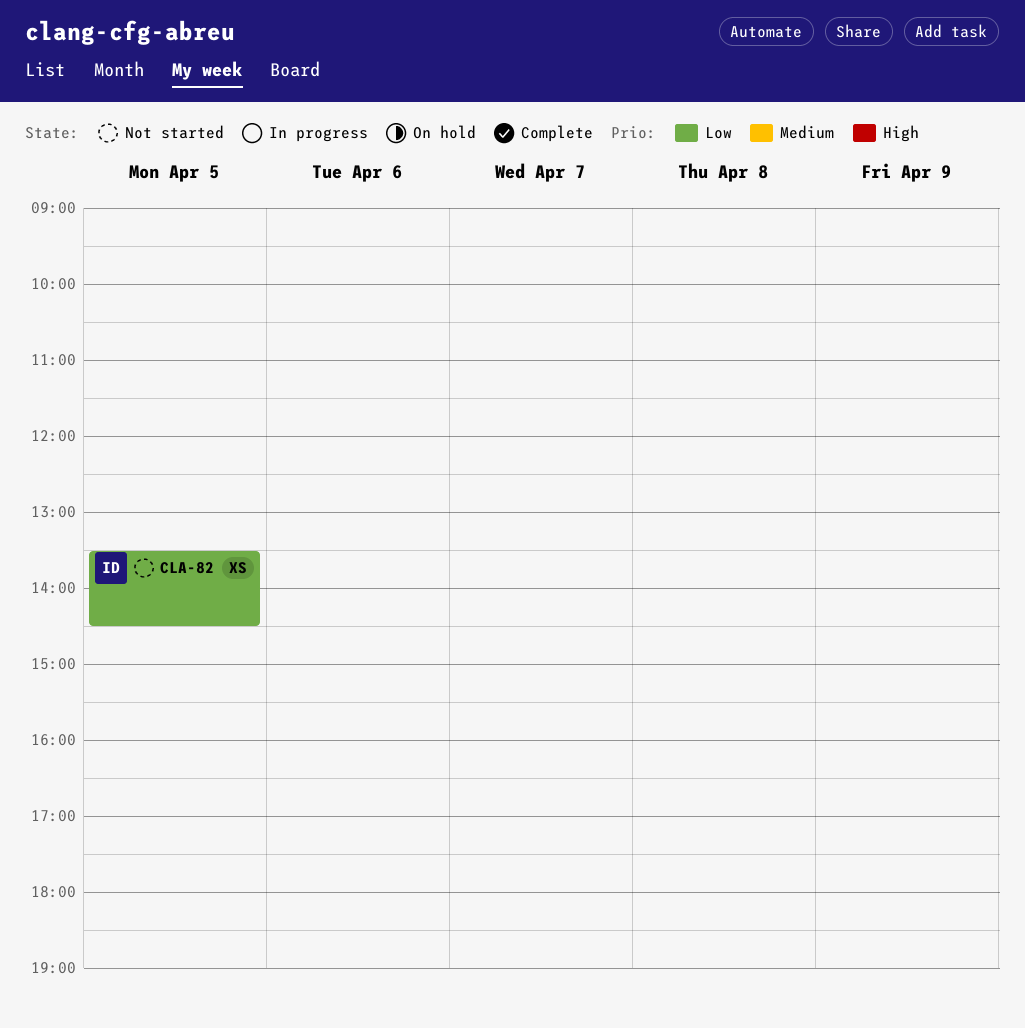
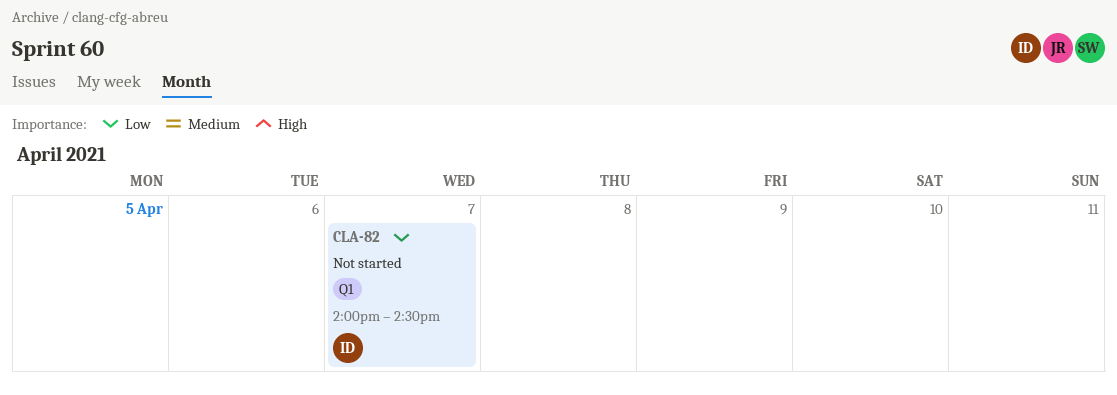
CLA-82, day: Apr 5 -> Apr 7
CLA-82, begins: 13:30 -> 14:00

